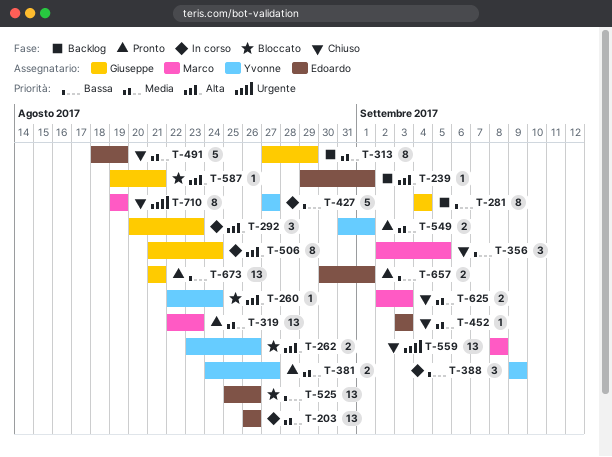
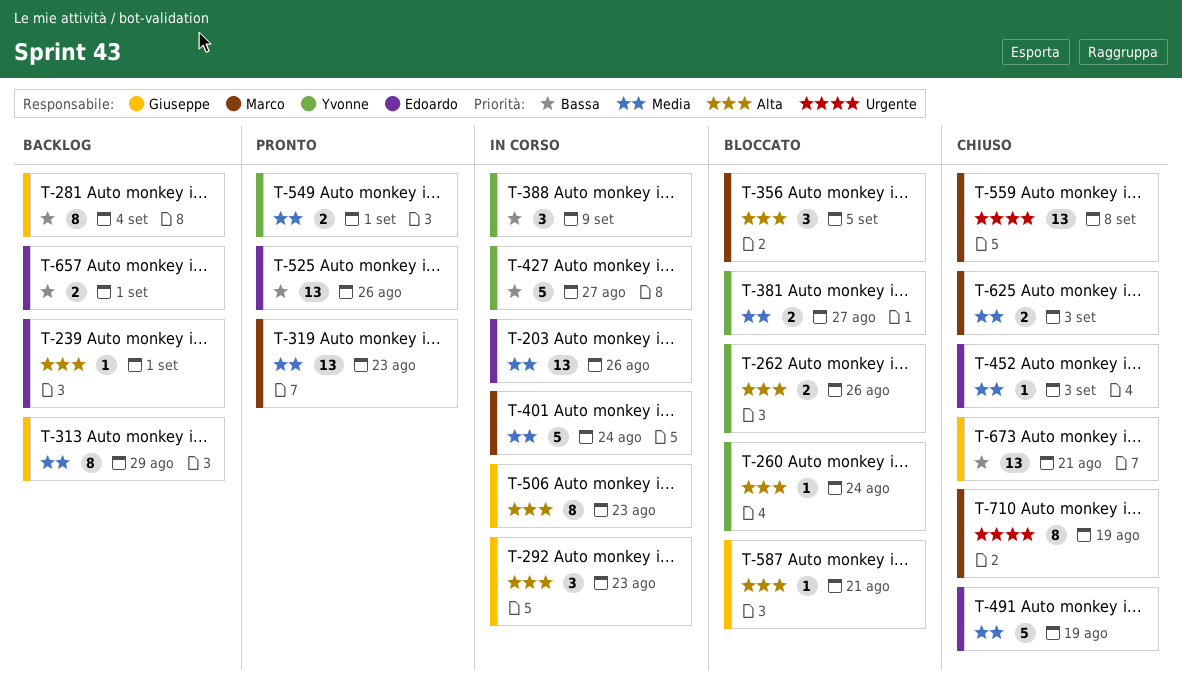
T-356, status: Chiuso -> Bloccato
T-356, priority: Bassa -> Alta
T-381, status: Pronto -> Bloccato
T-401: none -> present
T-506, due: Aug 24 -> Aug 23
T-525, status: Bloccato -> Pronto
T-657, status: Pronto -> Backlog
T-673, status: Pronto -> Chiuso

